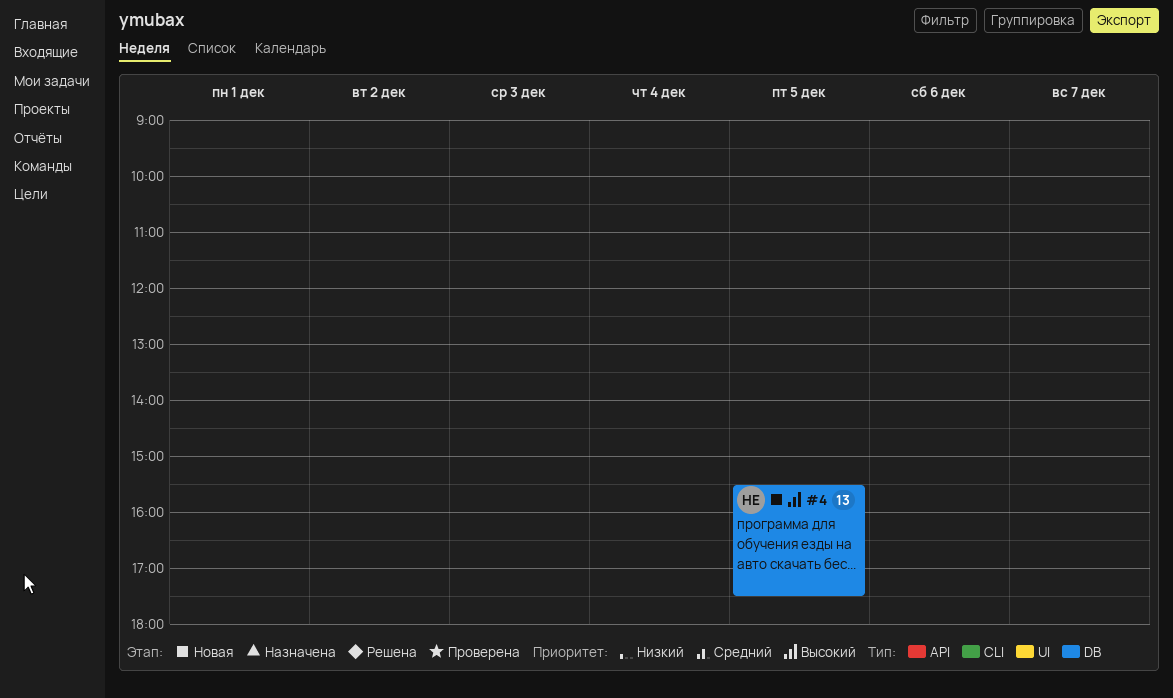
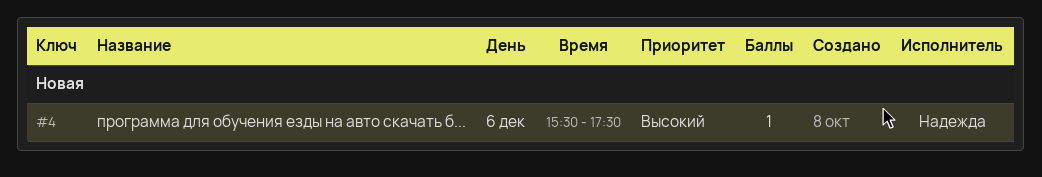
#4, estimate: 13 -> 1
#4, day: Dec 5 -> Dec 6

